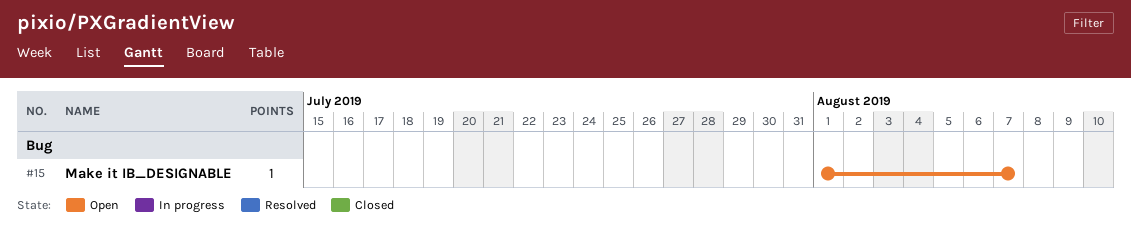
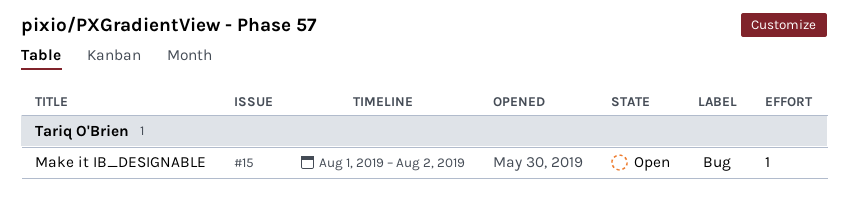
#15, due: Aug 7 -> Aug 2

